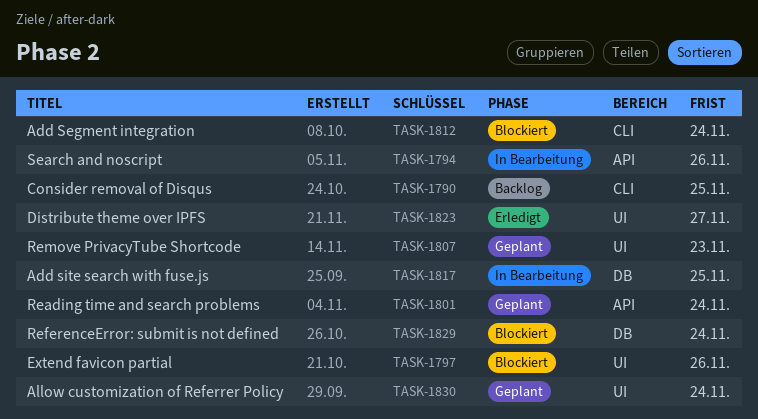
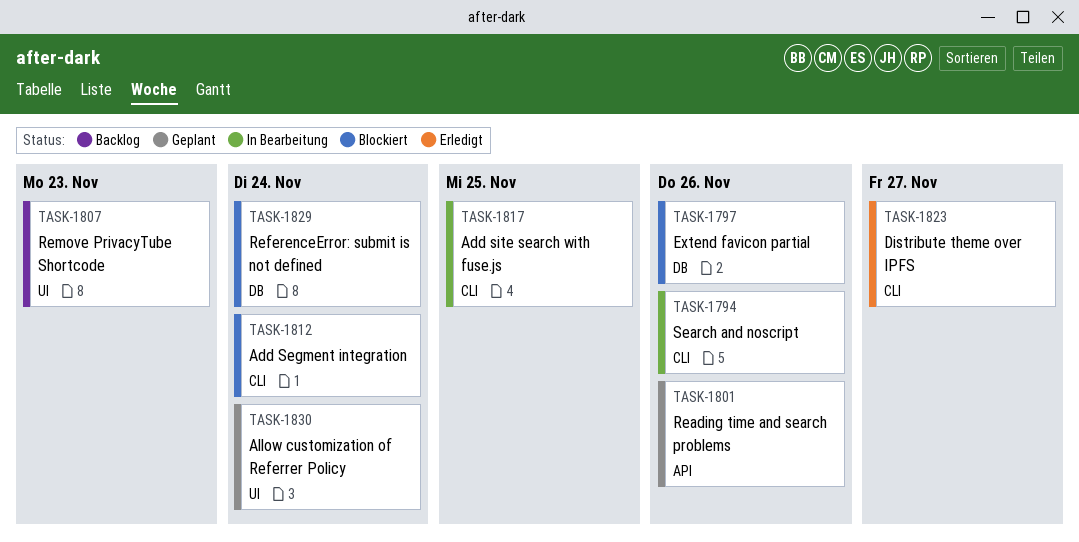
TASK-1790: present -> none
TASK-1794, label: API -> CLI
TASK-1797, label: UI -> DB
TASK-1801, due: Nov 24 -> Nov 26
TASK-1807, status: Geplant -> Backlog
TASK-1817, label: DB -> CLI
TASK-1823, label: UI -> CLI

